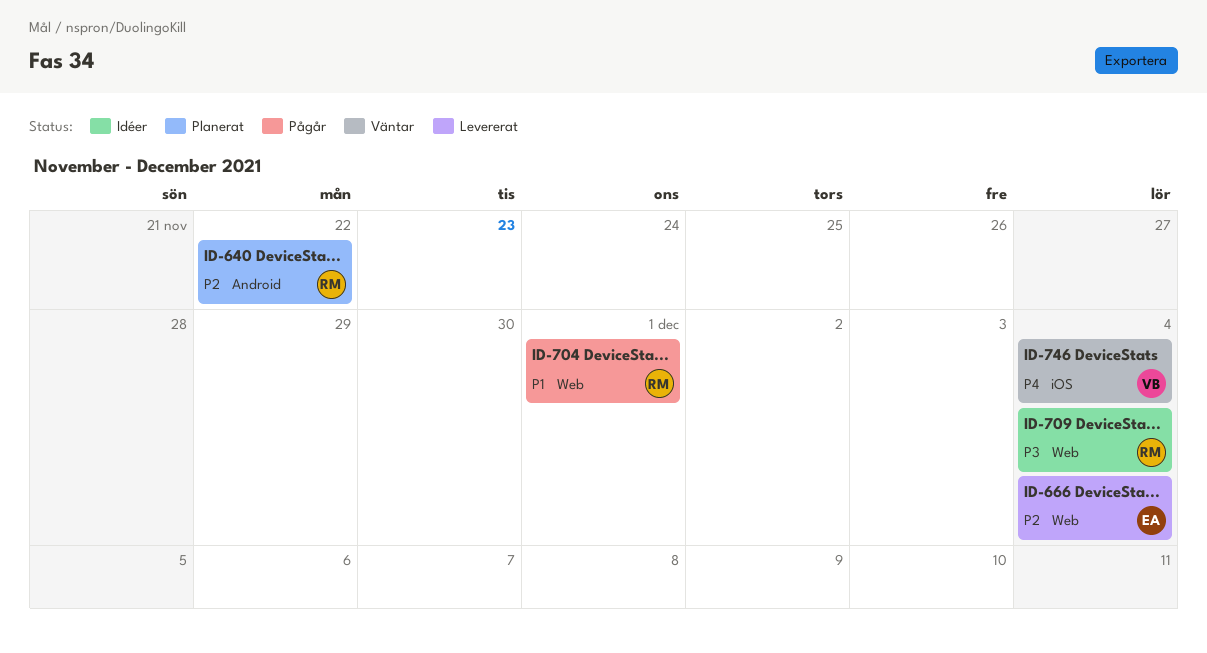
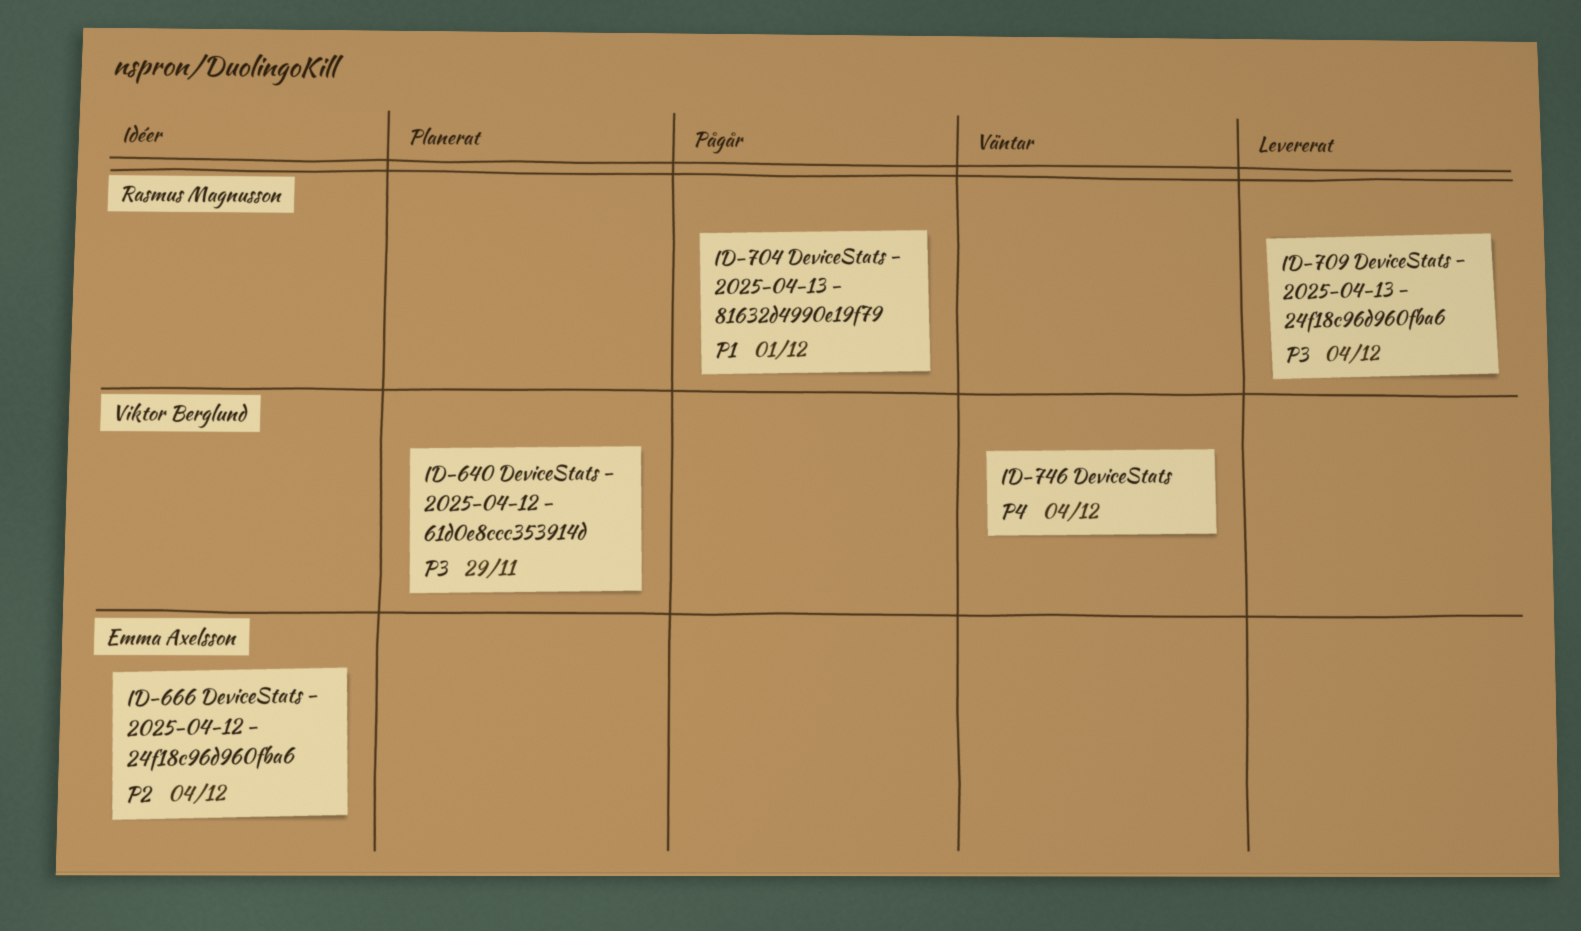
ID-640, owner: Rasmus Magnusson -> Viktor Berglund
ID-640, priority: P2 -> P3
ID-640, due: Nov 22 -> Nov 29
ID-666, status: Levererat -> Idéer
ID-709, status: Idéer -> Levererat

